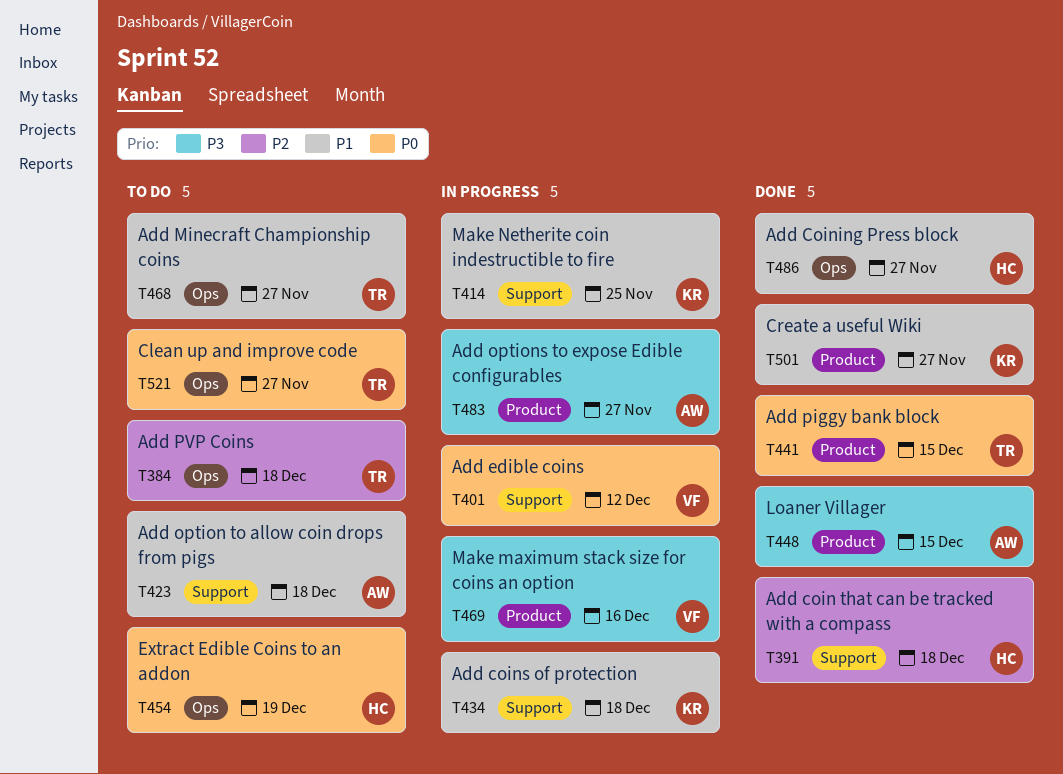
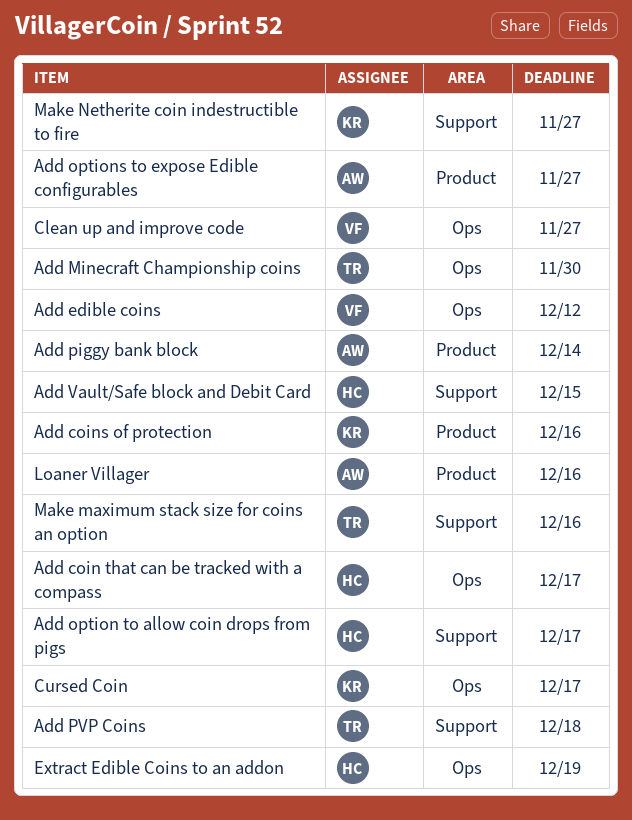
Add coin that can be tracked with a compass, label: Support -> Ops
Add coin that can be tracked with a compass, due: Dec 18 -> Dec 17
Add Coining Press block: present -> none
Add coins of protection, label: Support -> Product
Add coins of protection, due: Dec 18 -> Dec 16
Add edible coins, label: Support -> Ops
Add Minecraft Championship coins, due: Nov 27 -> Nov 30
Add option to allow coin drops from pigs, owner: AW -> HC
Add option to allow coin drops from pigs, due: Dec 18 -> Dec 17
Add piggy bank block, owner: TR -> AW
Add piggy bank block, due: Dec 15 -> Dec 14
Add PVP Coins, label: Ops -> Support
Add Vault/Safe block and Debit Card: none -> present
Clean up and improve code, owner: TR -> VF
Create a useful Wiki: present -> none
Cursed Coin: none -> present
Loaner Villager, due: Dec 15 -> Dec 16
Make maximum stack size for coins an option, owner: VF -> TR
Make maximum stack size for coins an option, label: Product -> Support
Make Netherite coin indestructible to fire, due: Nov 25 -> Nov 27

